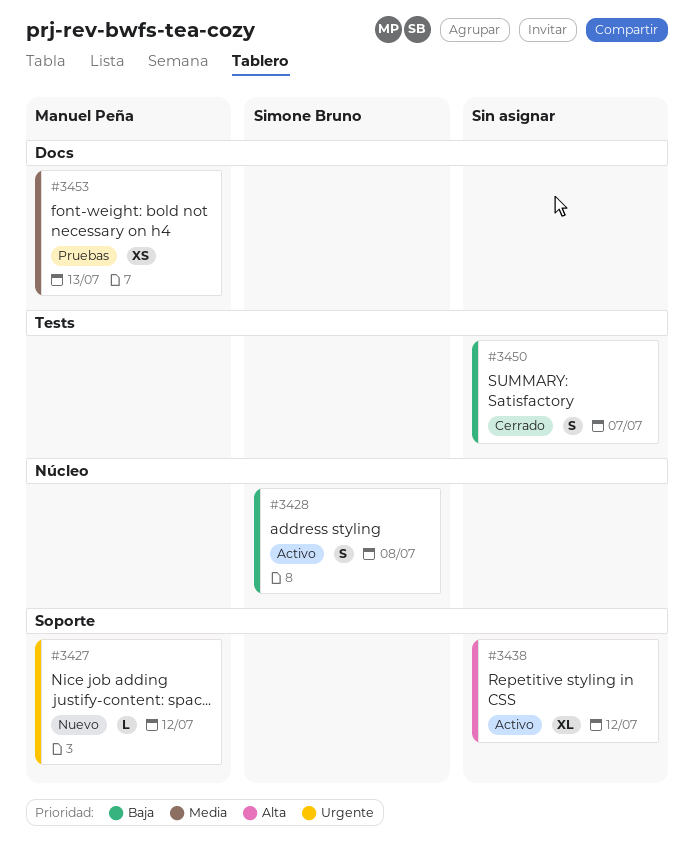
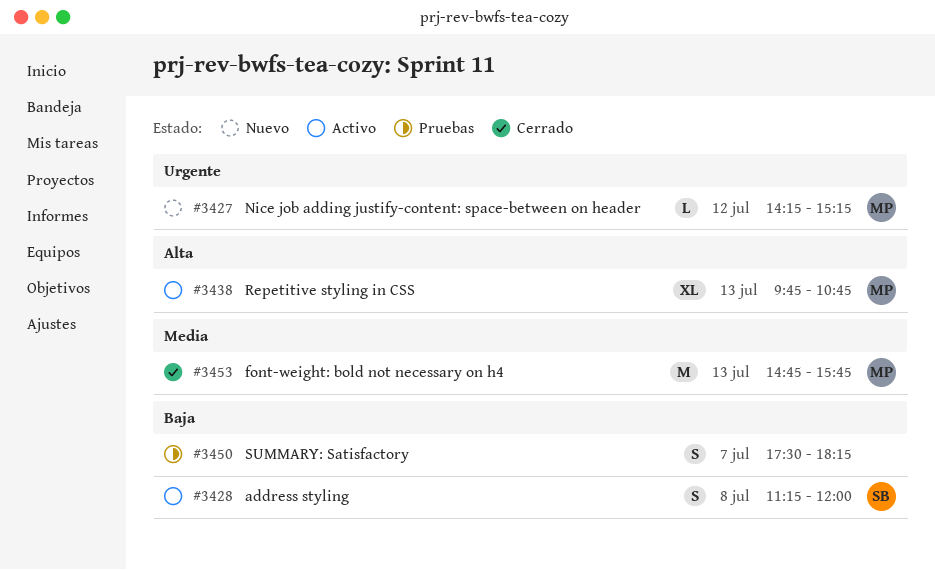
#3438, owner: none -> Manuel Peña
#3438, day: Jul 12 -> Jul 13
#3450, status: Cerrado -> Pruebas
#3453, status: Pruebas -> Cerrado
#3453, estimate: XS -> M

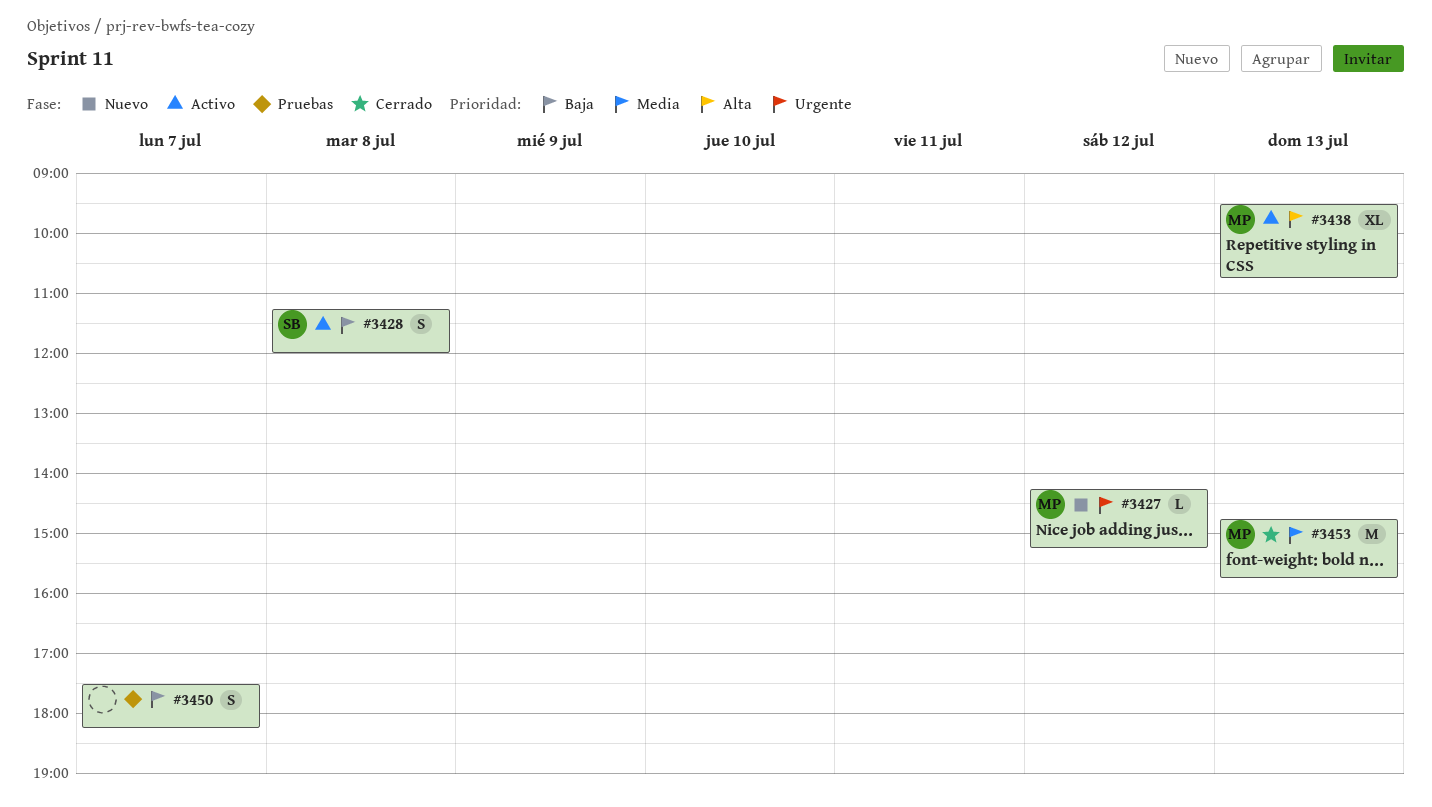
#3438, begins: 09:45 -> 09:30

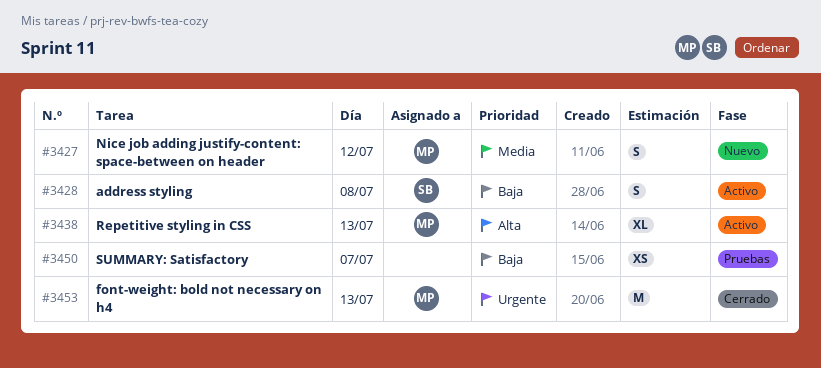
#3427, priority: Urgente -> Media
#3427, estimate: L -> S
#3450, estimate: S -> XS
#3453, priority: Media -> Urgente

